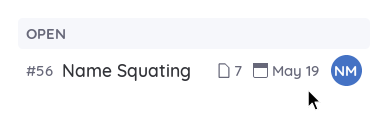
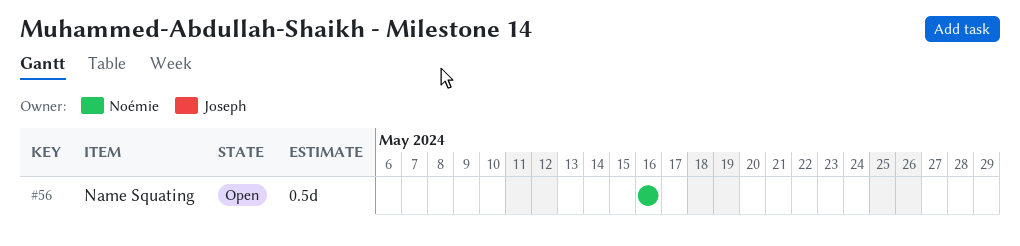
#56, due: May 19 -> May 16

